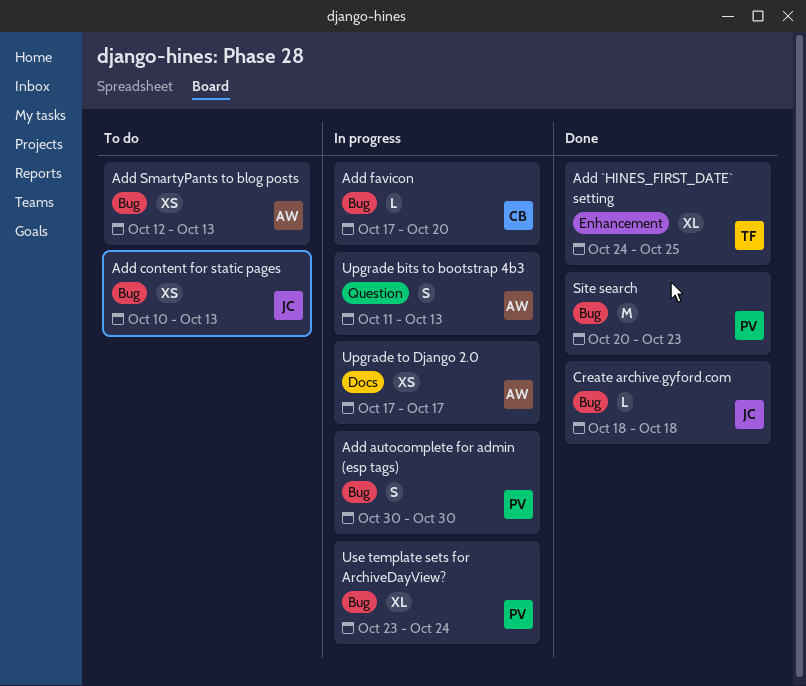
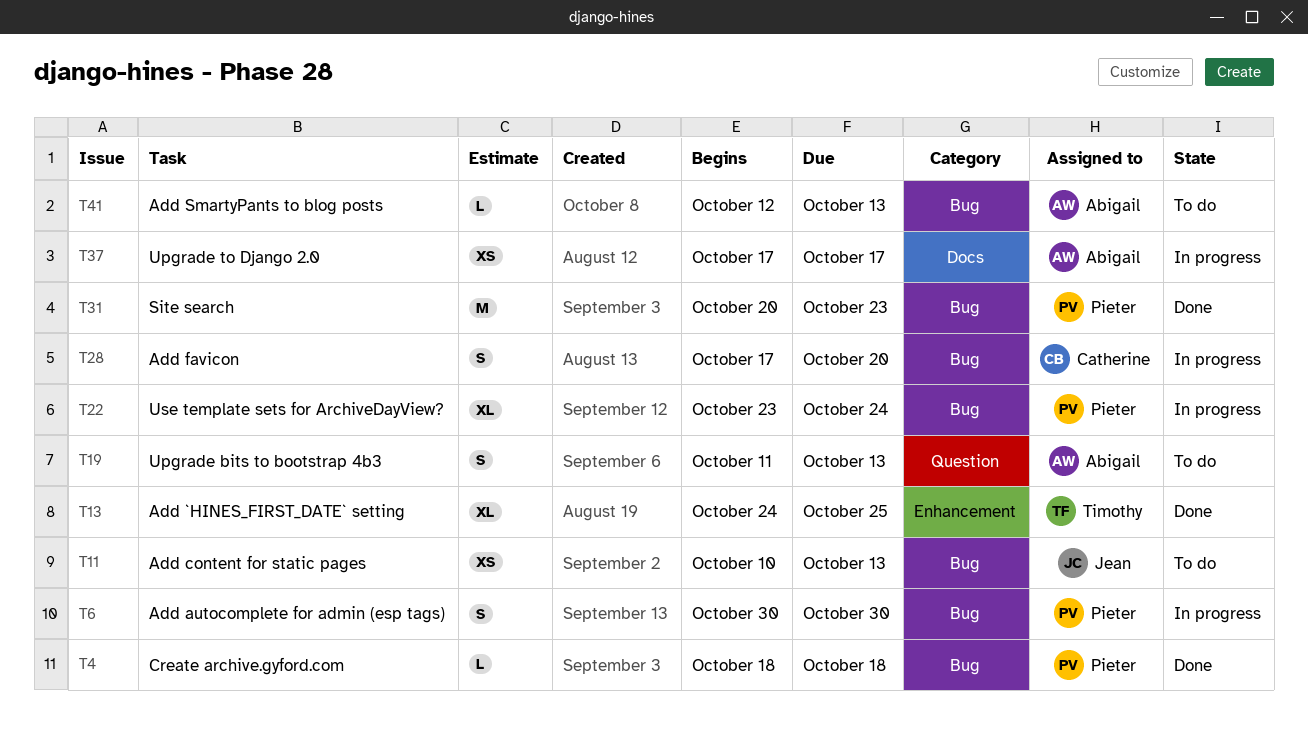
Add favicon, estimate: L -> S
Add SmartyPants to blog posts, estimate: XS -> L
Create archive.gyford.com, owner: Jean -> Pieter
Upgrade bits to bootstrap 4b3, status: In progress -> To do

